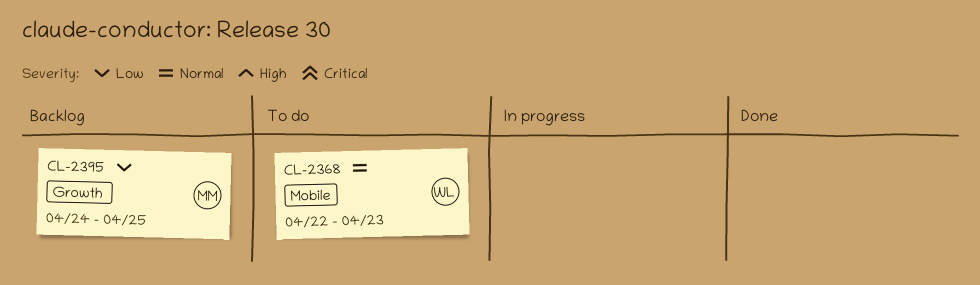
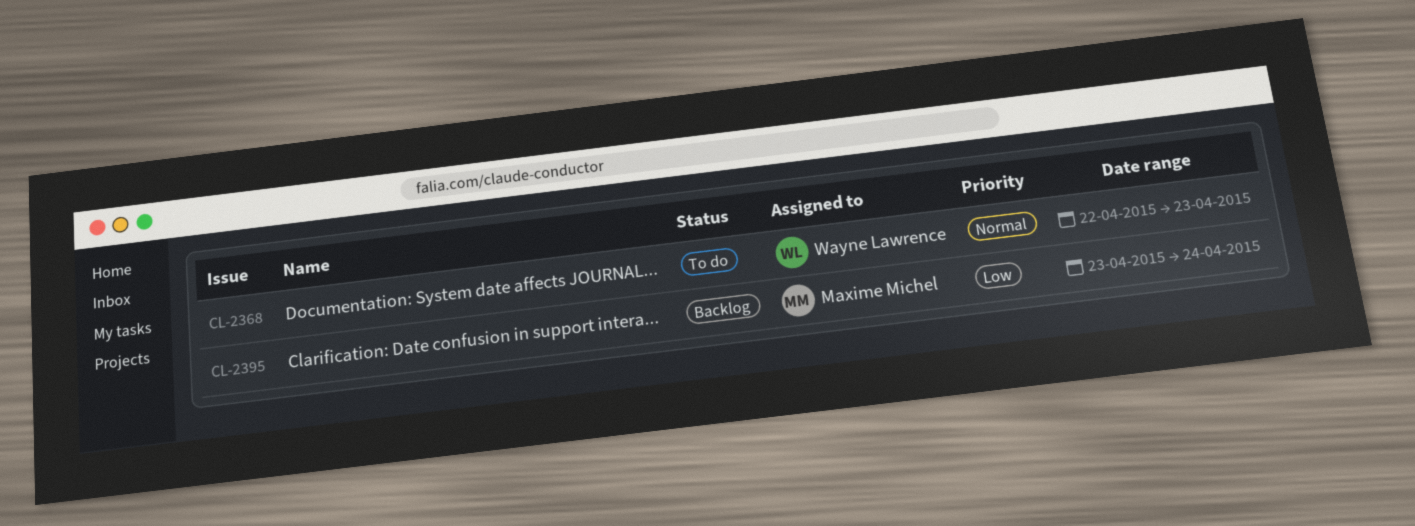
CL-2395, start: Apr 24 -> Apr 23
CL-2395, due: Apr 25 -> Apr 24

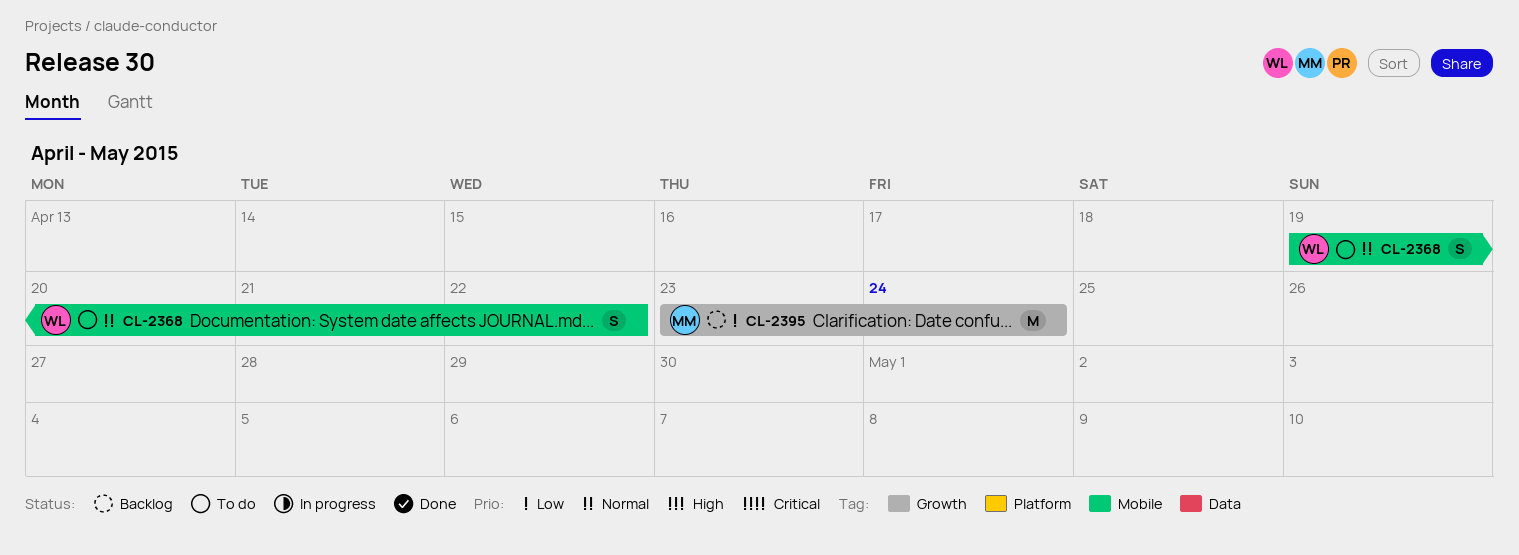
CL-2368, start: Apr 22 -> Apr 19
CL-2368, due: Apr 23 -> Apr 22

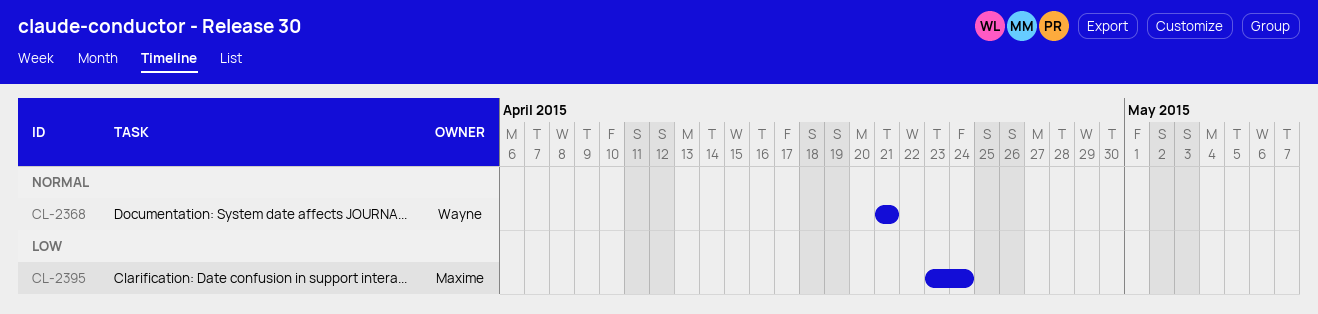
CL-2368, start: Apr 19 -> Apr 21
CL-2368, due: Apr 22 -> Apr 21

